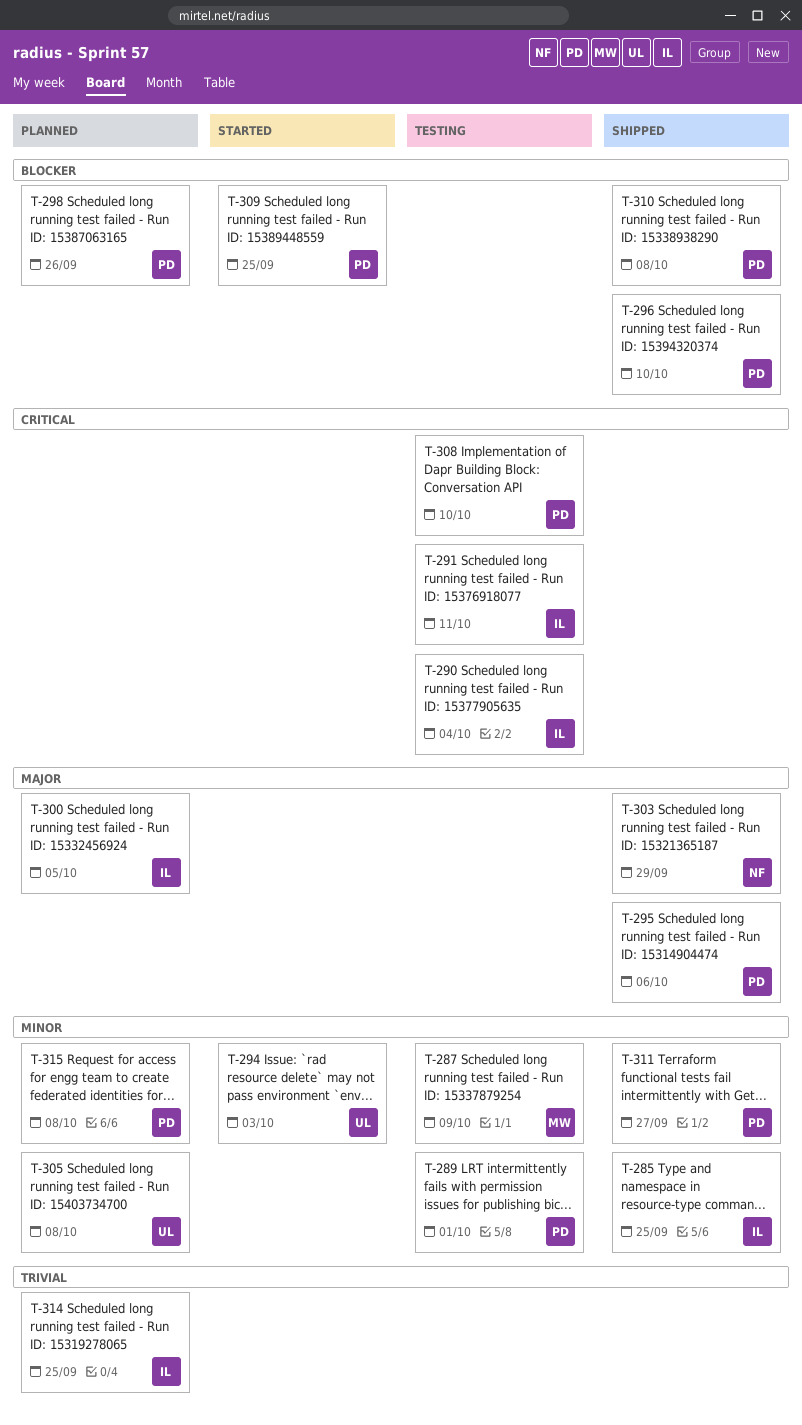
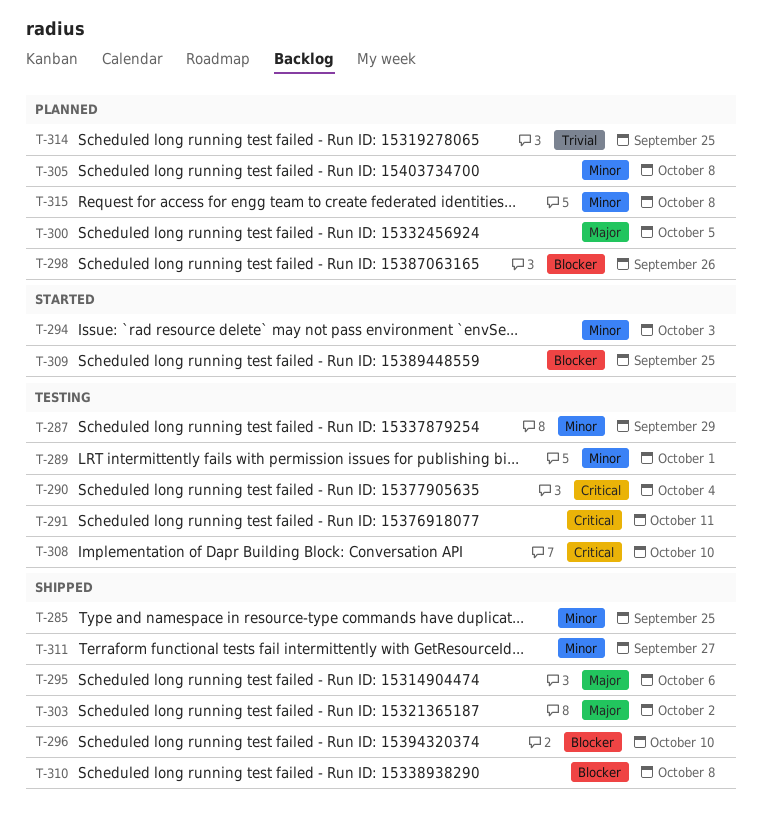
T-287, due: Oct 9 -> Sep 29
T-303, due: Sep 29 -> Oct 2

